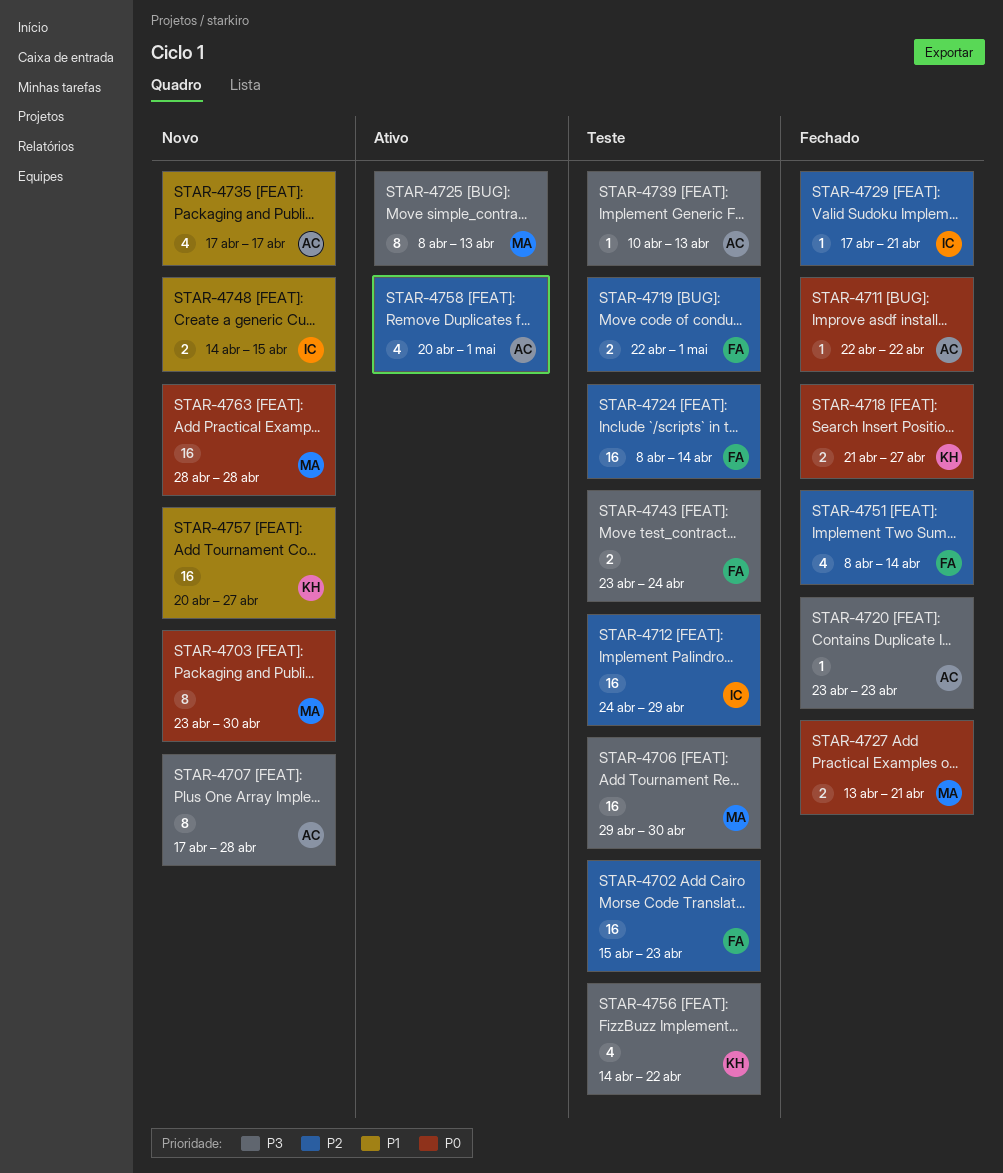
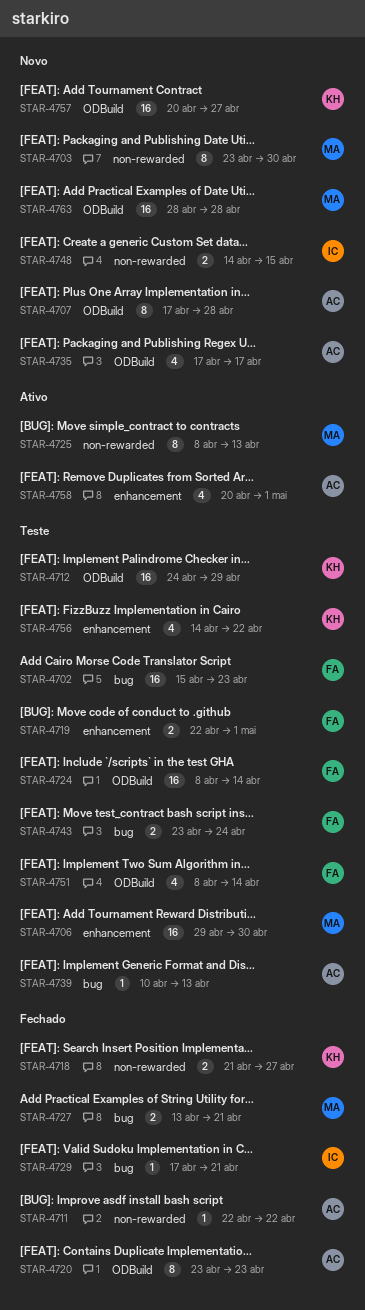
STAR-4712, owner: IC -> KH
STAR-4720, estimate: 1 -> 8
STAR-4751, status: Fechado -> Teste

